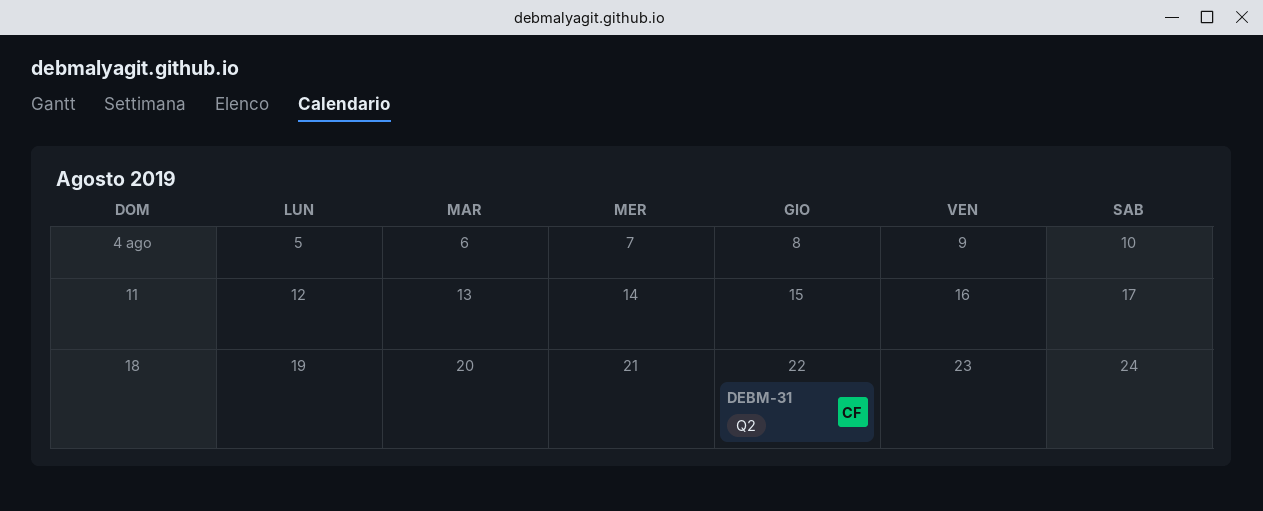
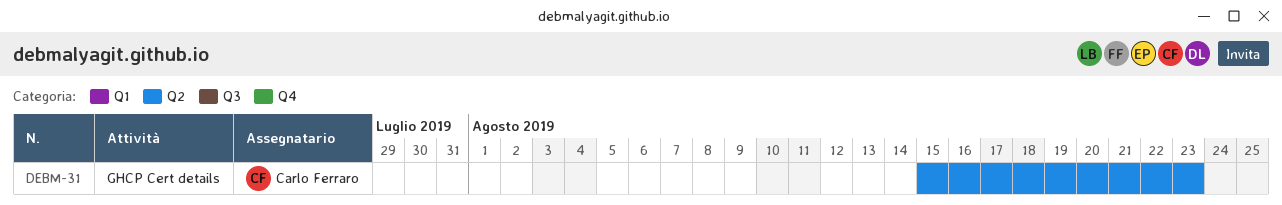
DEBM-31, due: Aug 22 -> Aug 23

